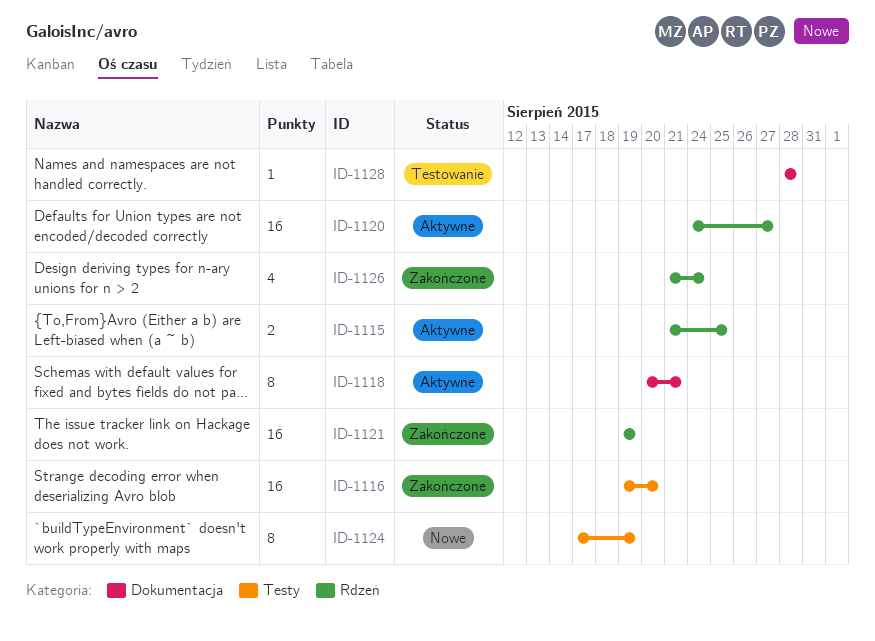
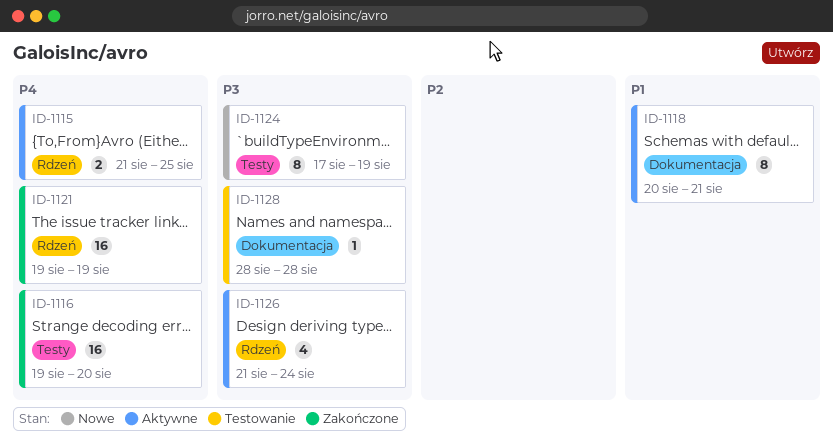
ID-1120: present -> none
ID-1126, status: Zakończone -> Aktywne

